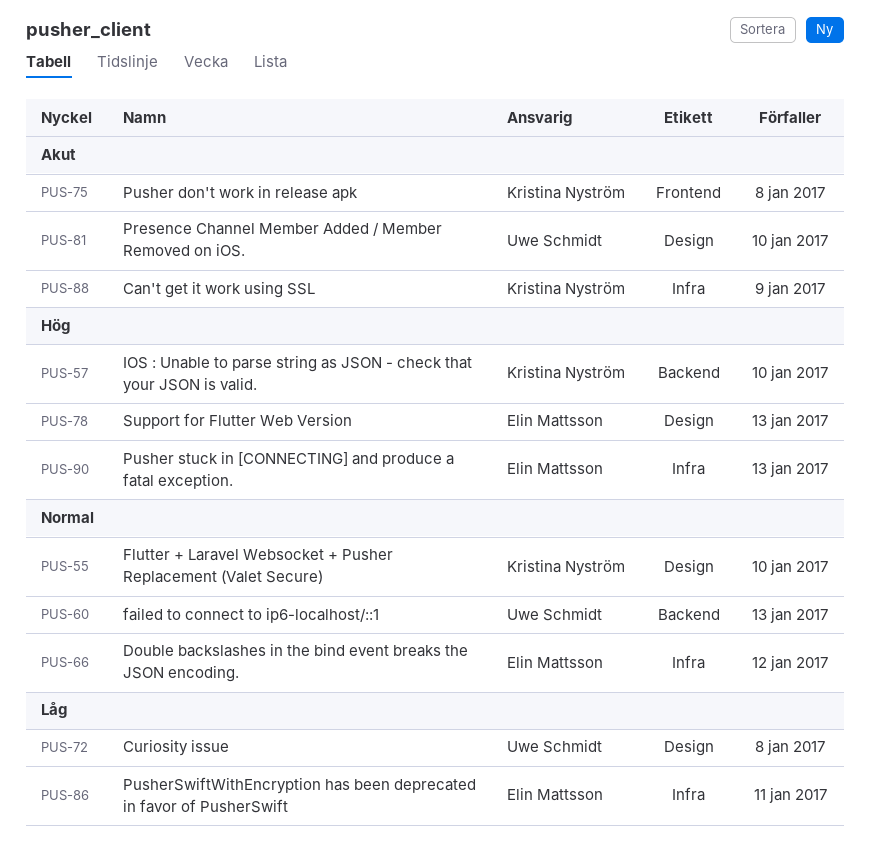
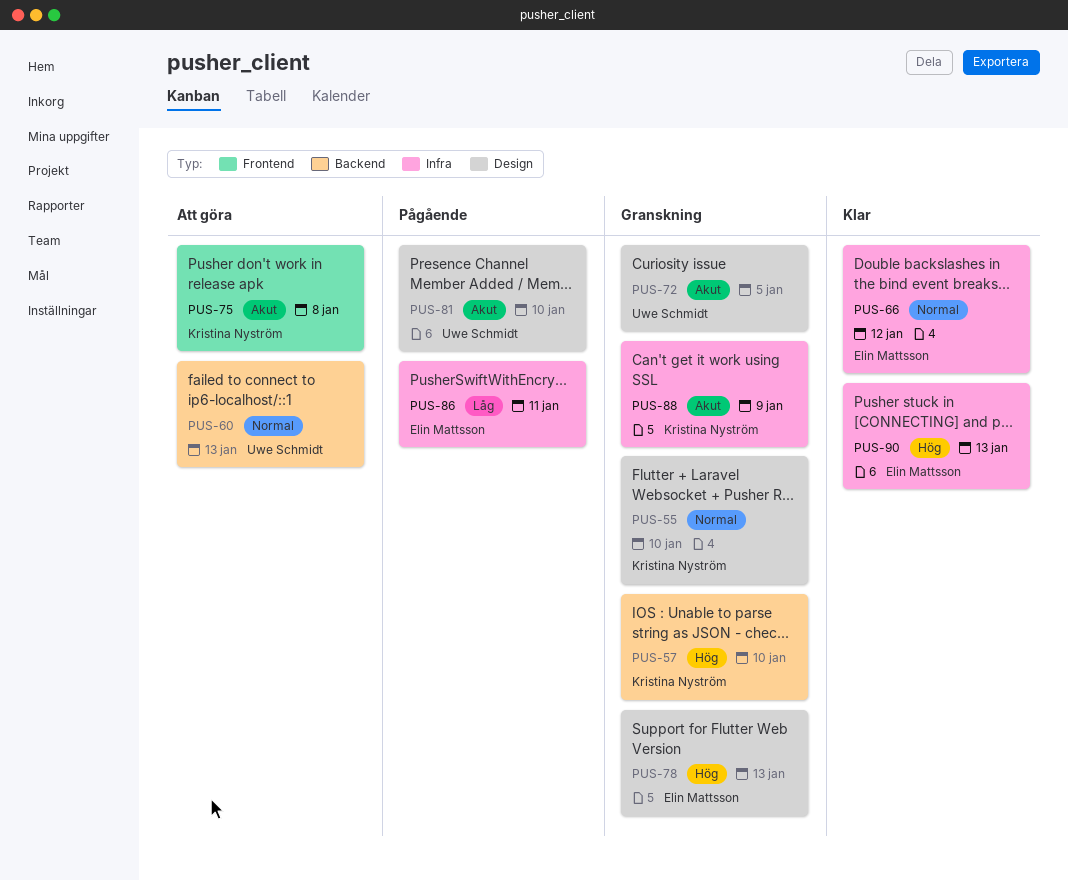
PUS-72, priority: Låg -> Akut
PUS-72, due: Jan 8 -> Jan 5

